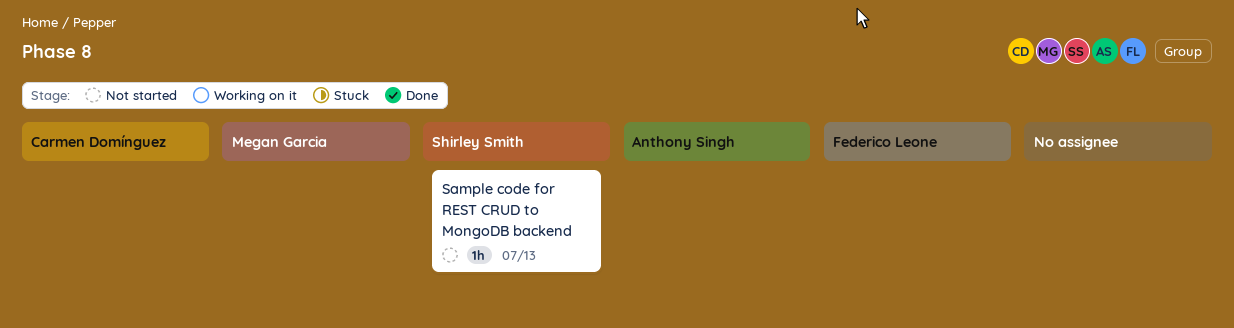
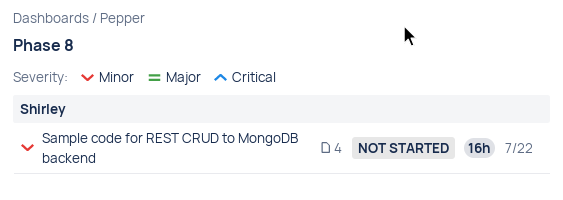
Sample code for REST CRUD to MongoDB backend, estimate: 1h -> 16h
Sample code for REST CRUD to MongoDB backend, due: Jul 13 -> Jul 22

